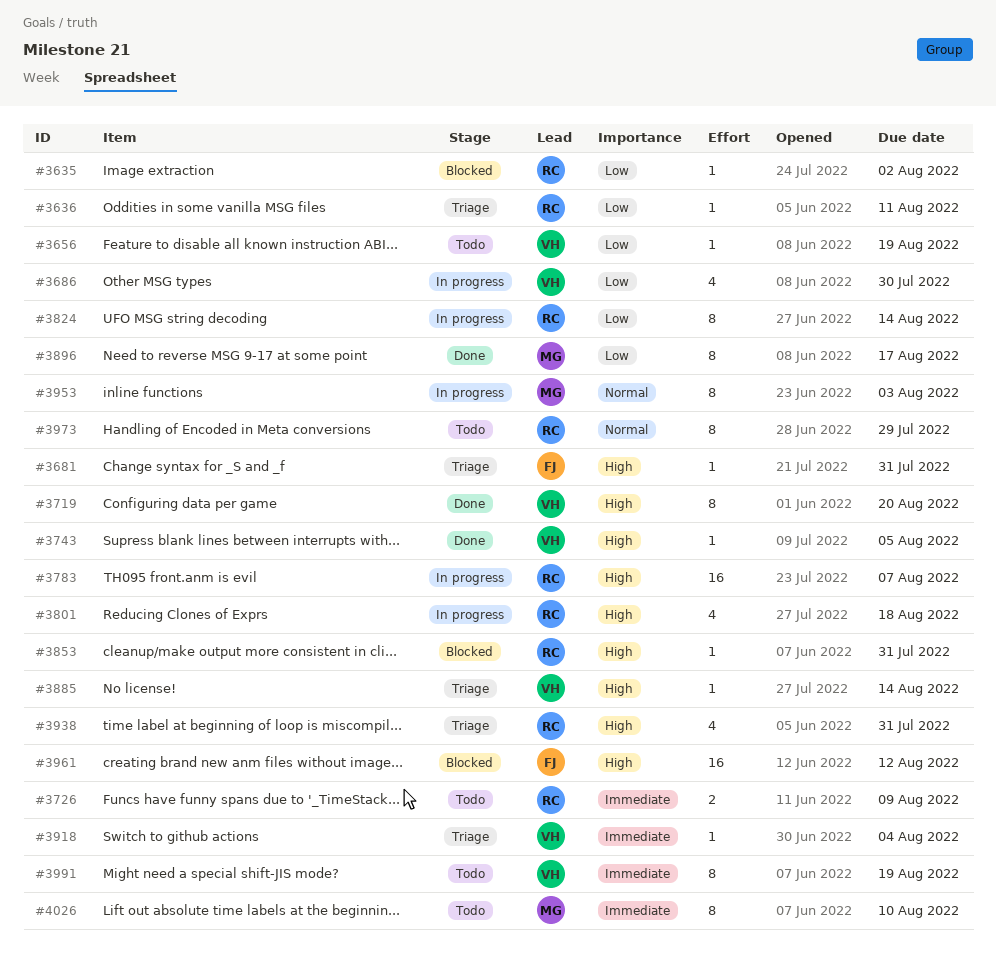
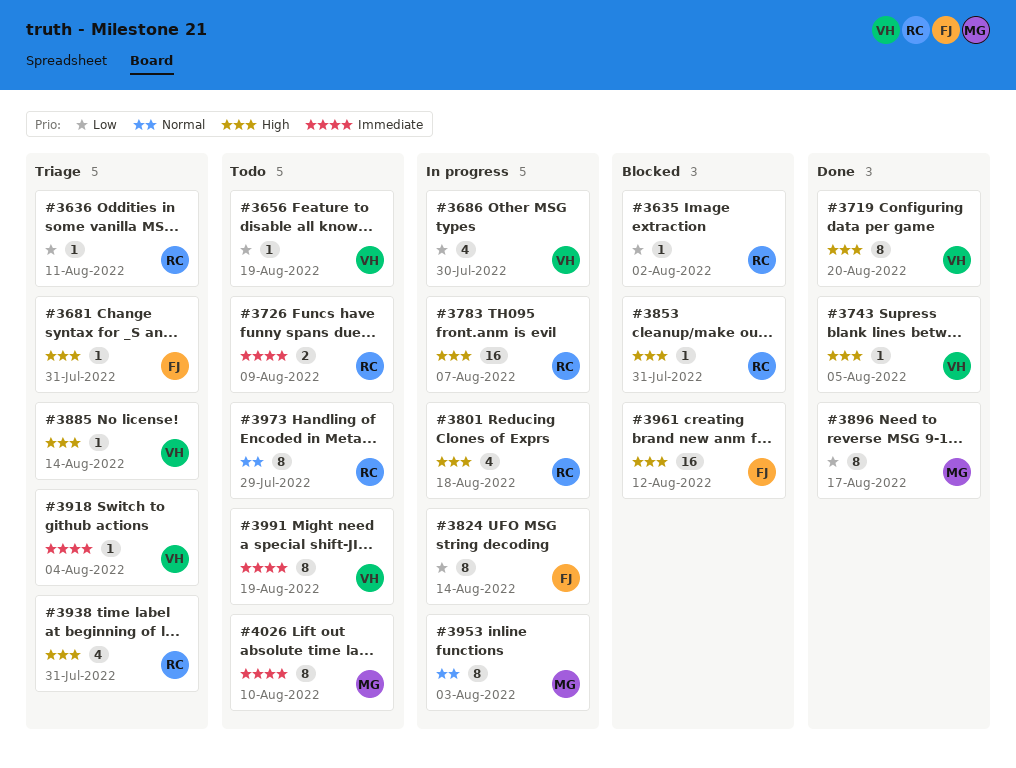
#3824, owner: RC -> FJ

